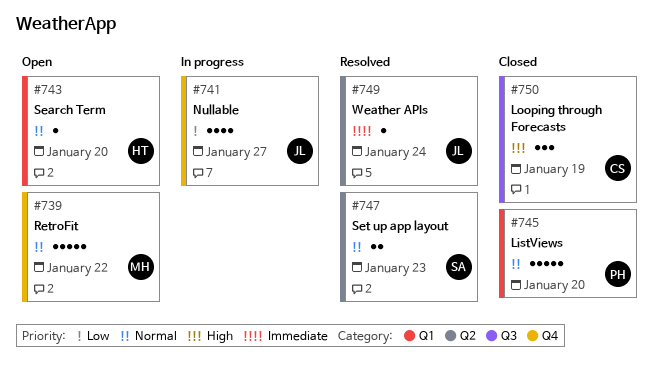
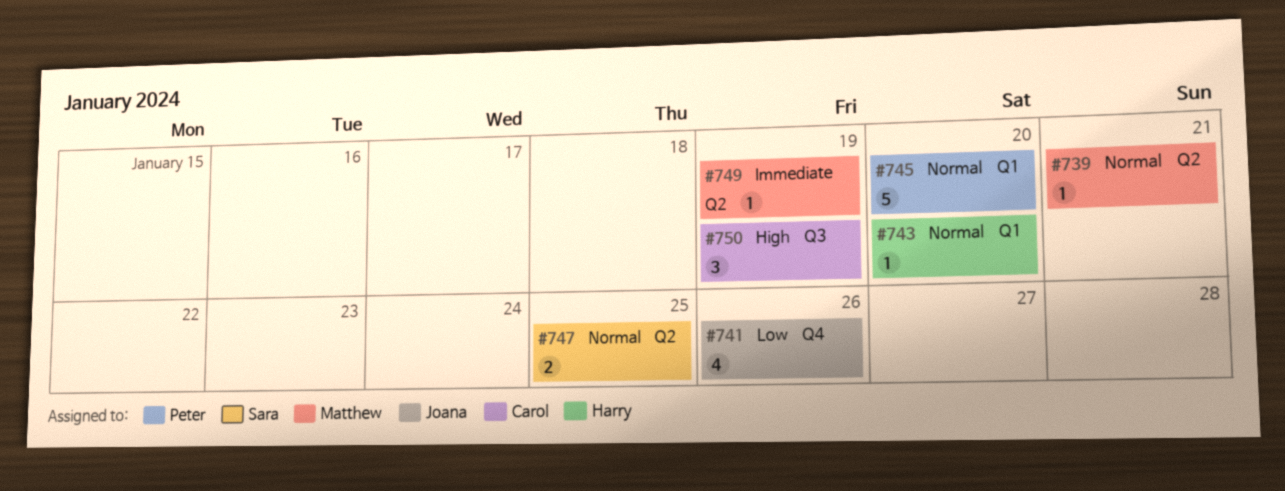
#739, label: Q4 -> Q2
#739, estimate: 5 -> 1
#739, due: Jan 22 -> Jan 21
#741, due: Jan 27 -> Jan 26
#747, due: Jan 23 -> Jan 25
#749, owner: Joana -> Matthew
#749, due: Jan 24 -> Jan 19

